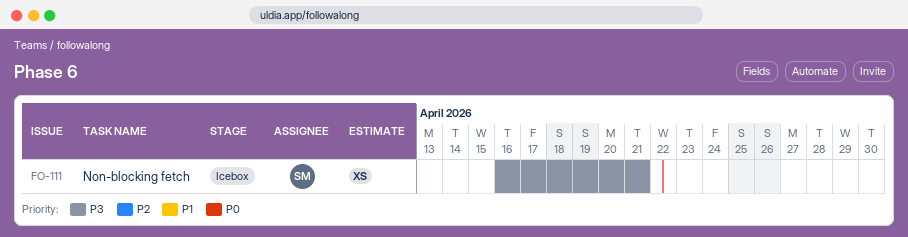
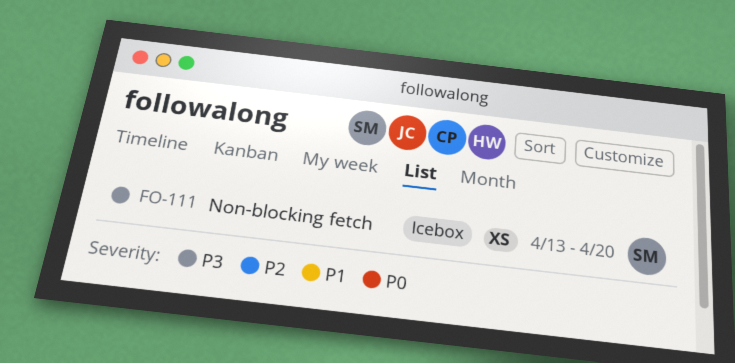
FO-111, start: Apr 16 -> Apr 13
FO-111, due: Apr 21 -> Apr 20

